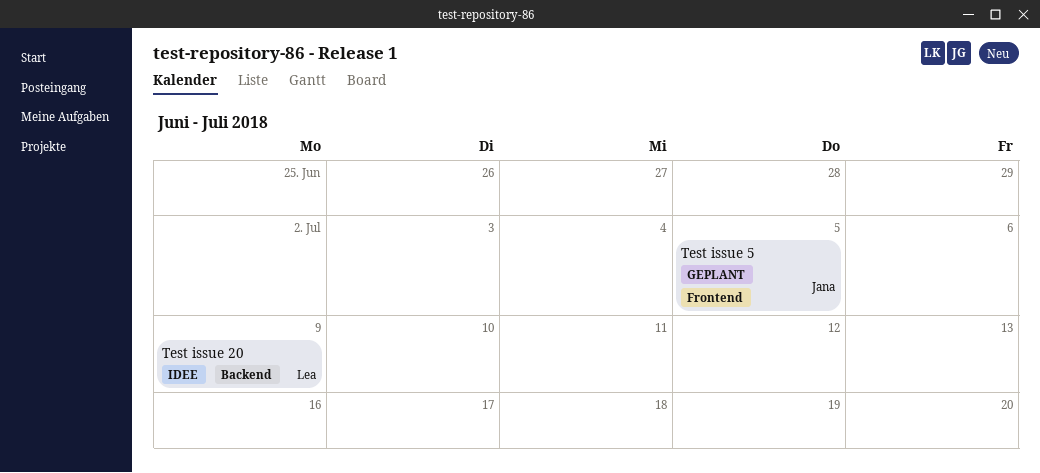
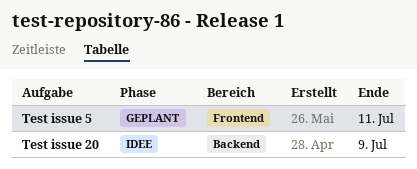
Test issue 5, due: Jul 5 -> Jul 11

